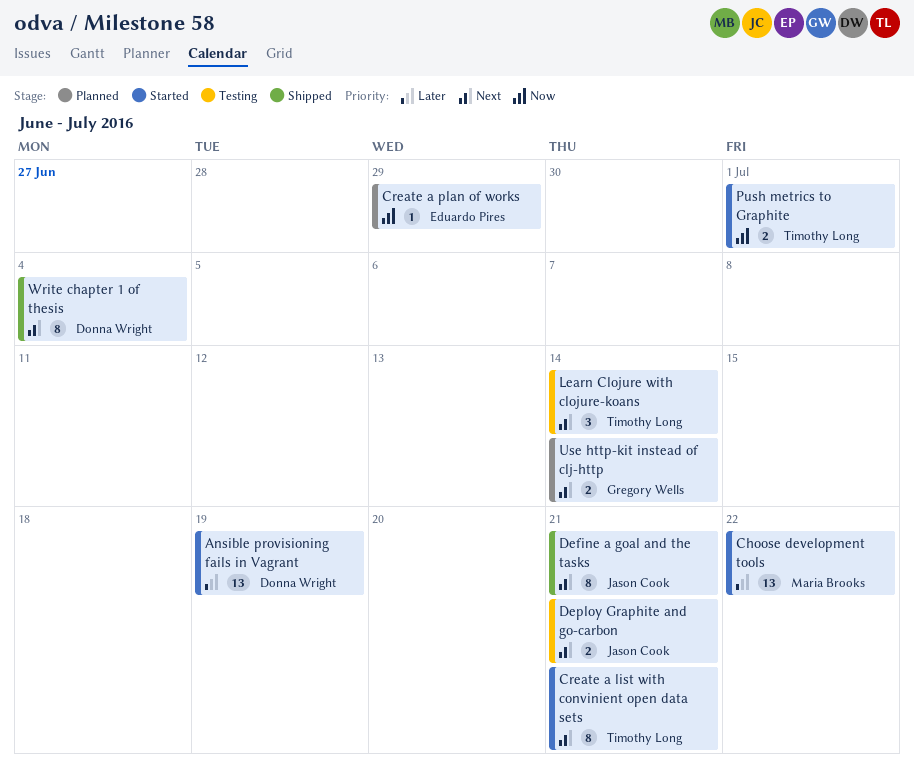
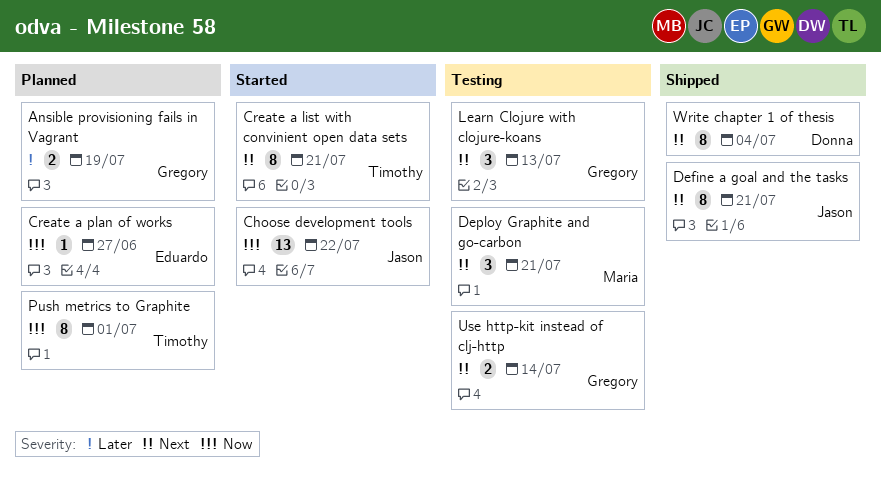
Ansible provisioning fails in Vagrant, status: Started -> Planned
Ansible provisioning fails in Vagrant, owner: Donna Wright -> Gregory Wells
Ansible provisioning fails in Vagrant, estimate: 13 -> 2
Choose development tools, owner: Maria Brooks -> Jason Cook
Choose development tools, priority: Later -> Now
Create a plan of works, due: Jun 29 -> Jun 27
Deploy Graphite and go-carbon, owner: Jason Cook -> Maria Brooks
Deploy Graphite and go-carbon, estimate: 2 -> 3
Learn Clojure with clojure-koans, owner: Timothy Long -> Gregory Wells
Learn Clojure with clojure-koans, due: Jul 14 -> Jul 13
Push metrics to Graphite, status: Started -> Planned
Push metrics to Graphite, estimate: 2 -> 8
Use http-kit instead of clj-http, status: Planned -> Testing

